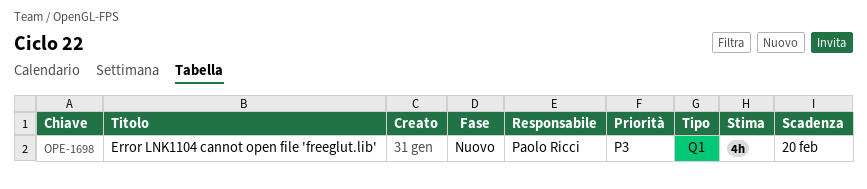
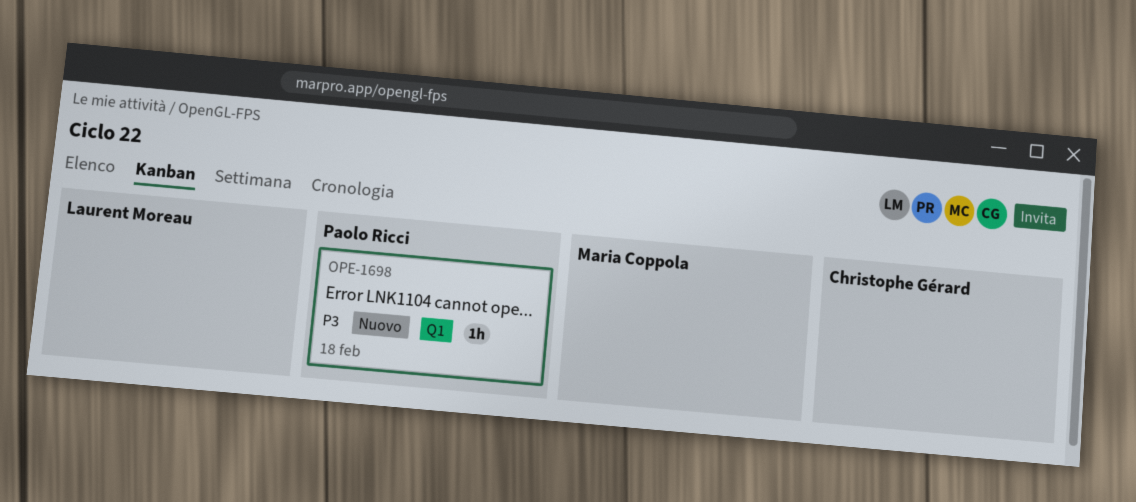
OPE-1698, estimate: 4h -> 1h
OPE-1698, due: Feb 20 -> Feb 18

